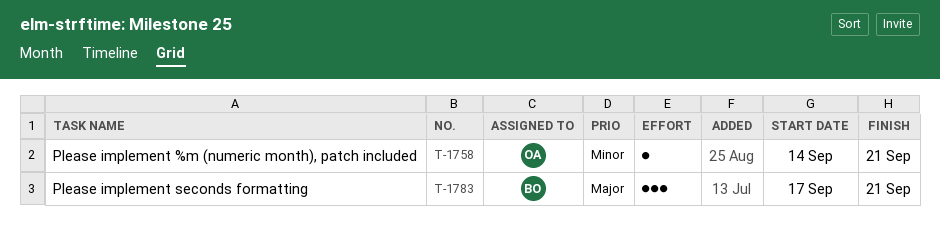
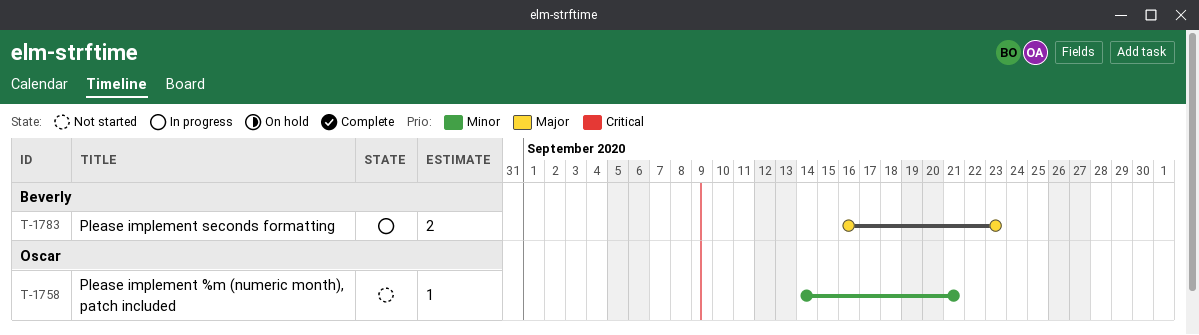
T-1783, estimate: 3 -> 2
T-1783, start: Sep 17 -> Sep 16
T-1783, due: Sep 21 -> Sep 23

